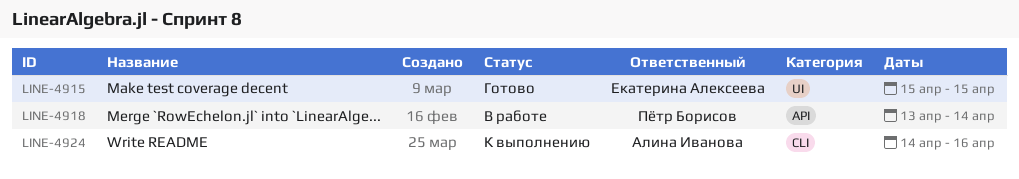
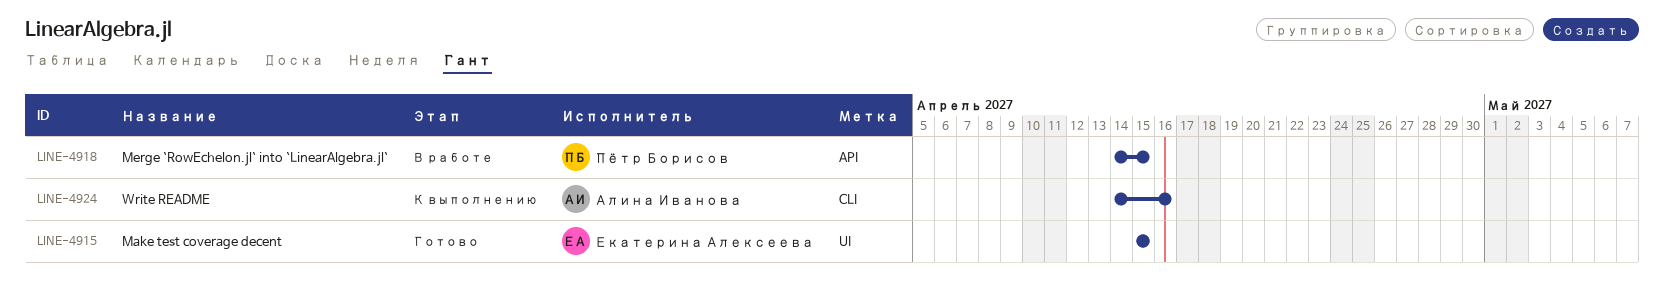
LINE-4918, start: Apr 13 -> Apr 14
LINE-4918, due: Apr 14 -> Apr 15

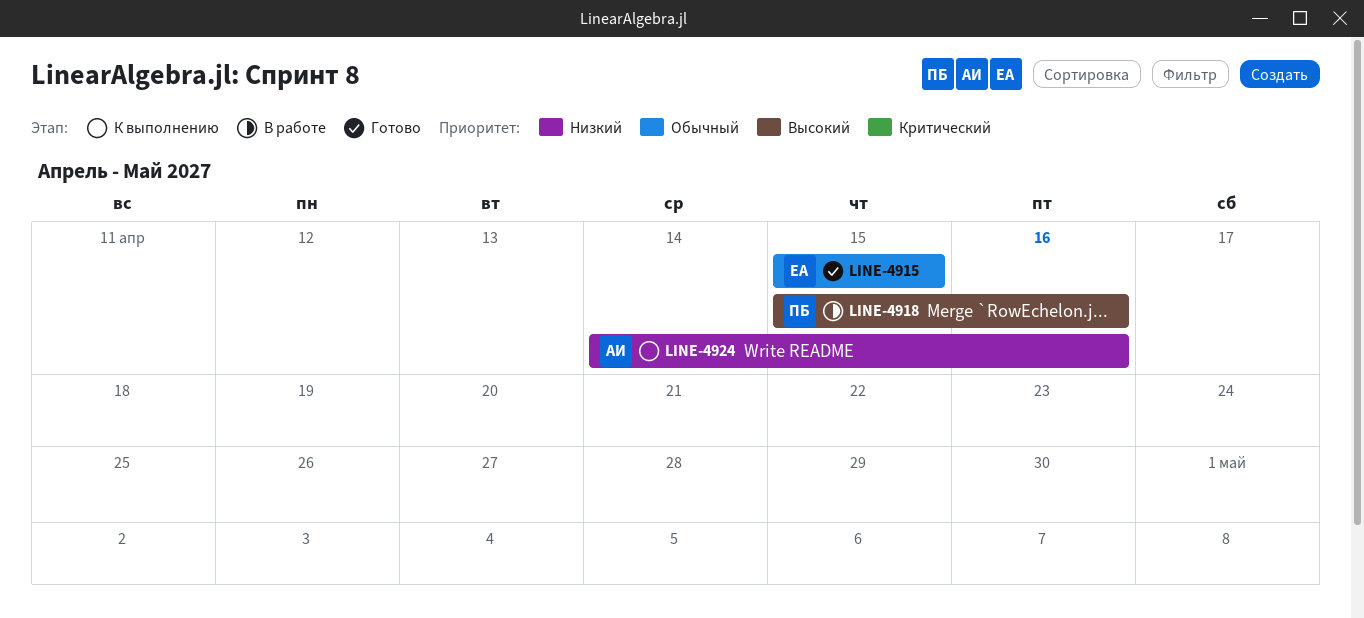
LINE-4918, start: Apr 14 -> Apr 15
LINE-4918, due: Apr 15 -> Apr 16

